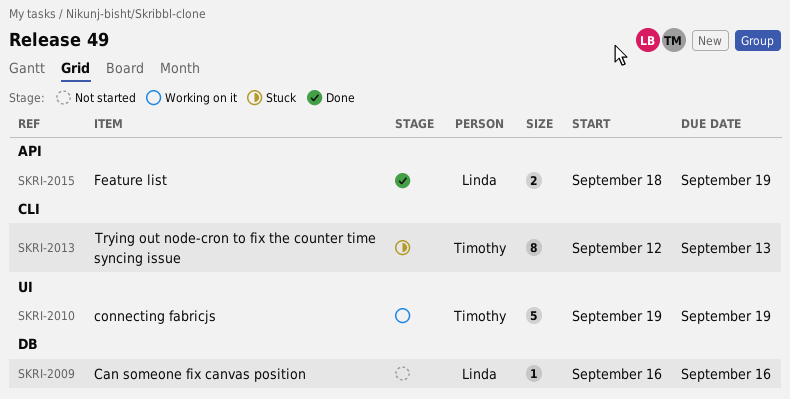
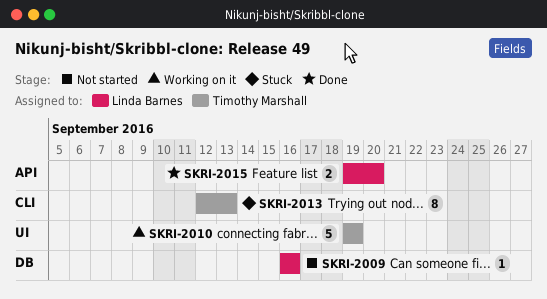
SKRI-2015, start: Sep 18 -> Sep 19
SKRI-2015, due: Sep 19 -> Sep 20

